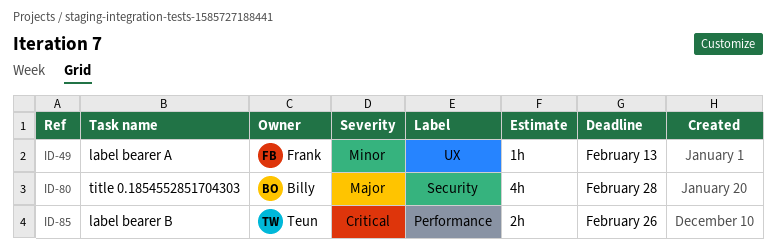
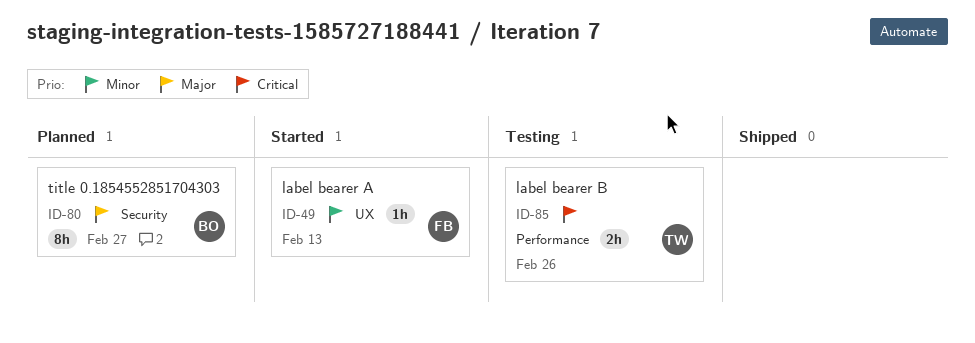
ID-80, estimate: 4h -> 8h
ID-80, due: Feb 28 -> Feb 27

